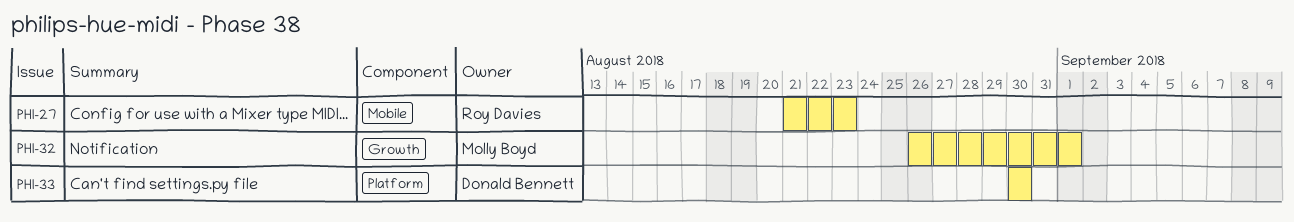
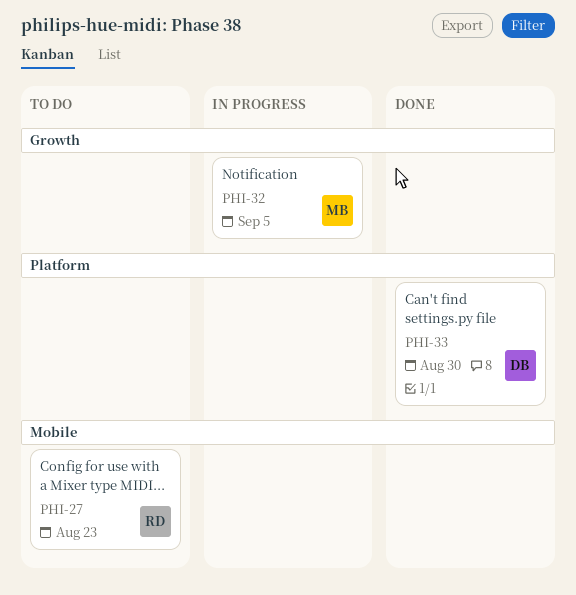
PHI-32, due: Sep 1 -> Sep 5

